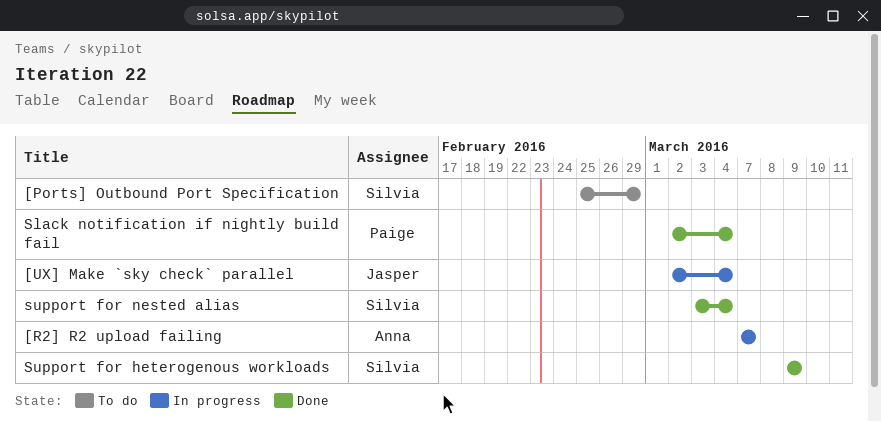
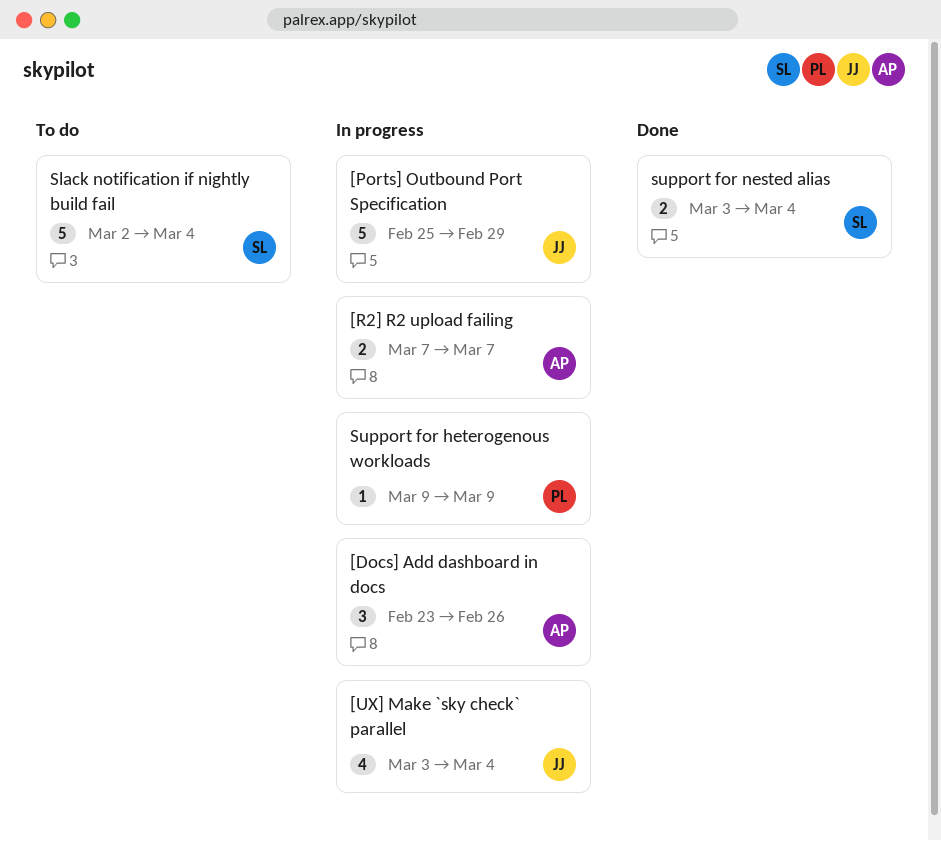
[Docs] Add dashboard in docs: none -> present
[Ports] Outbound Port Specification, status: To do -> In progress
[Ports] Outbound Port Specification, owner: Silvia -> Jasper
[UX] Make `sky check` parallel, start: Mar 2 -> Mar 3
Slack notification if nightly build fail, status: Done -> To do
Slack notification if nightly build fail, owner: Paige -> Silvia
Support for heterogenous workloads, status: Done -> In progress
Support for heterogenous workloads, owner: Silvia -> Paige

